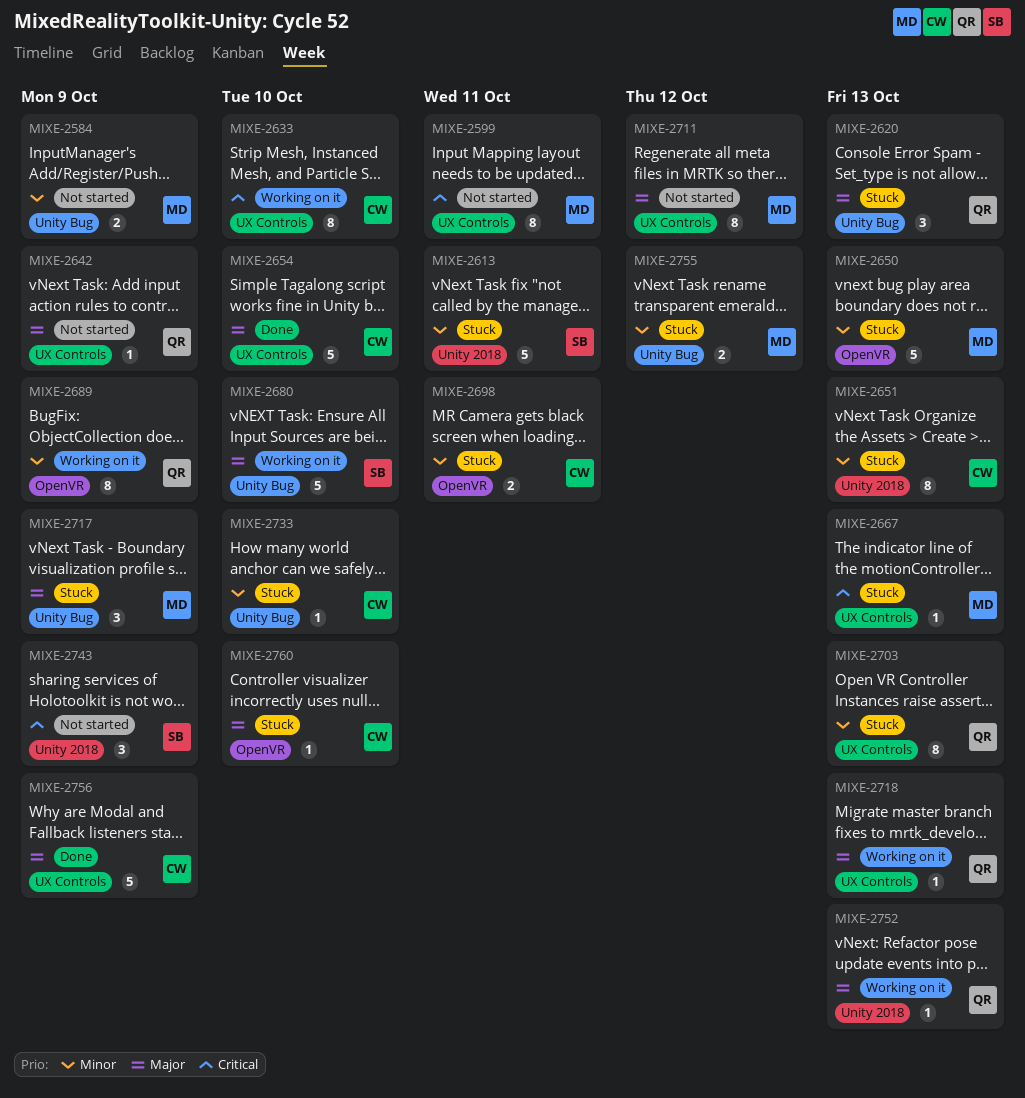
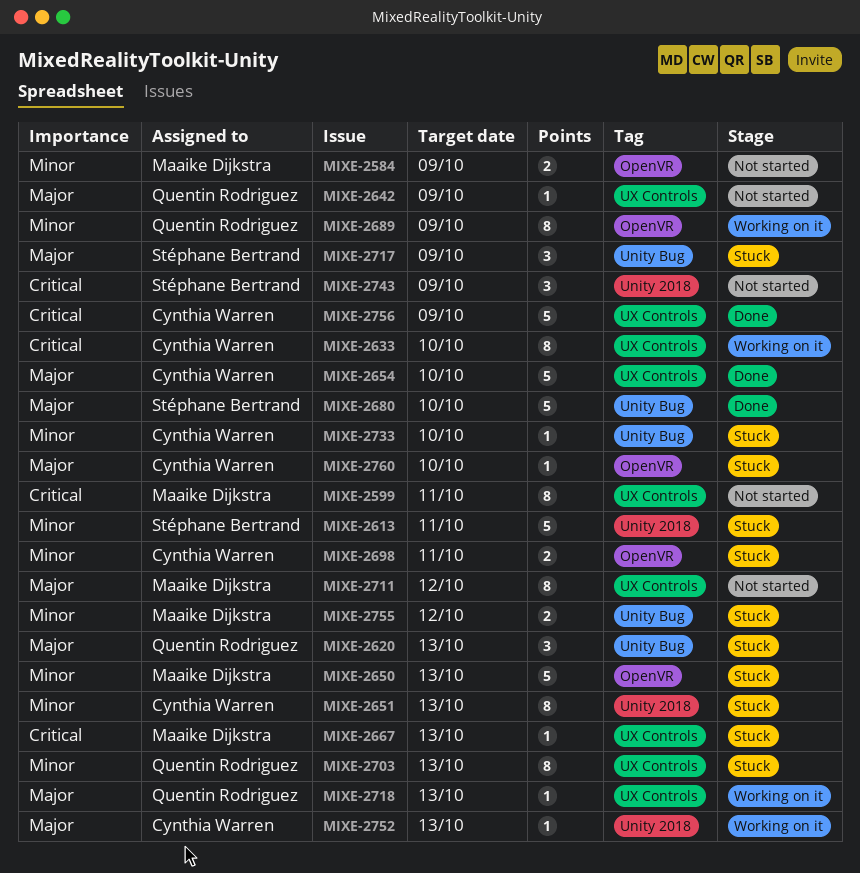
MIXE-2584, label: Unity Bug -> OpenVR
MIXE-2680, status: Working on it -> Done
MIXE-2717, owner: Maaike Dijkstra -> Stéphane Bertrand
MIXE-2752, owner: Quentin Rodriguez -> Cynthia Warren
MIXE-2756, priority: Major -> Critical

